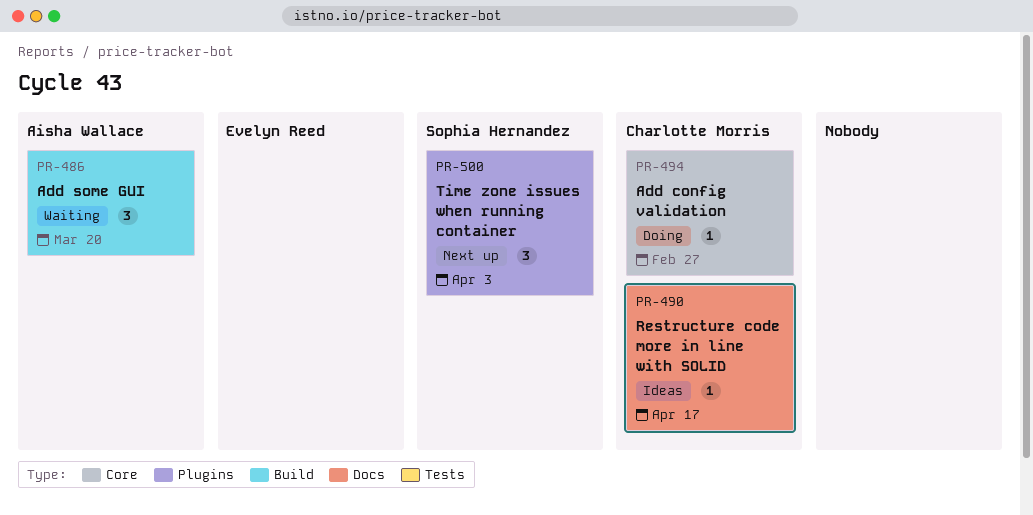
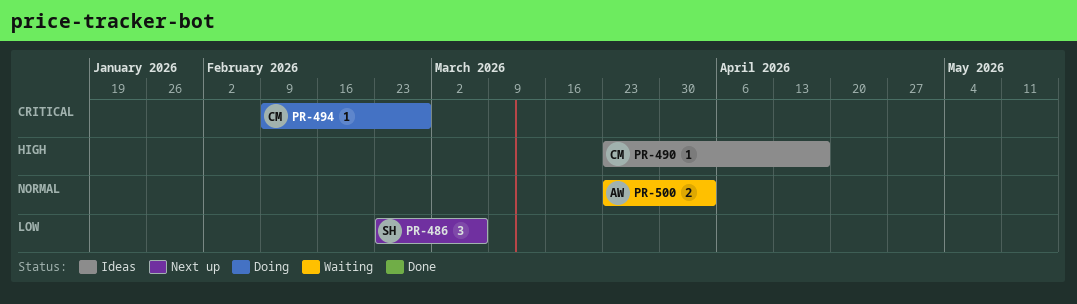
PR-486, status: Waiting -> Next up
PR-486, owner: Aisha Wallace -> Sophia Hernandez
PR-486, due: Mar 20 -> Mar 6
PR-500, status: Next up -> Waiting
PR-500, owner: Sophia Hernandez -> Aisha Wallace
PR-500, estimate: 3 -> 2

